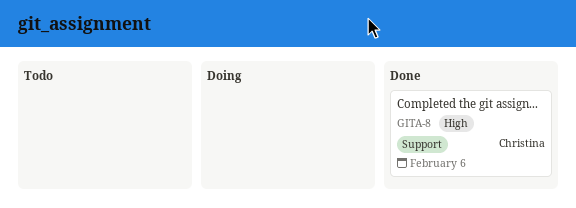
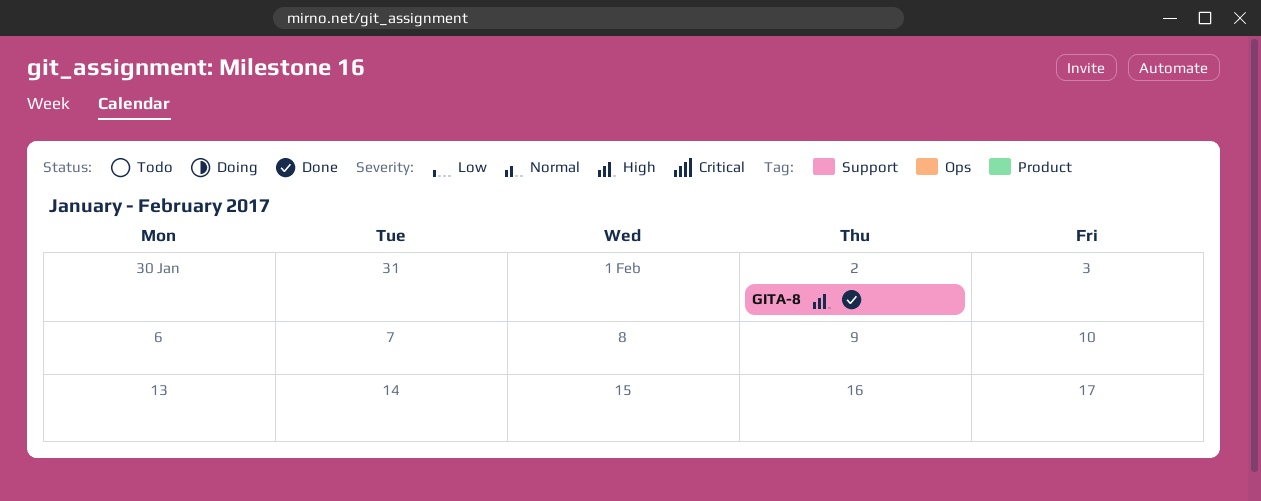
GITA-8, due: Feb 6 -> Feb 2

